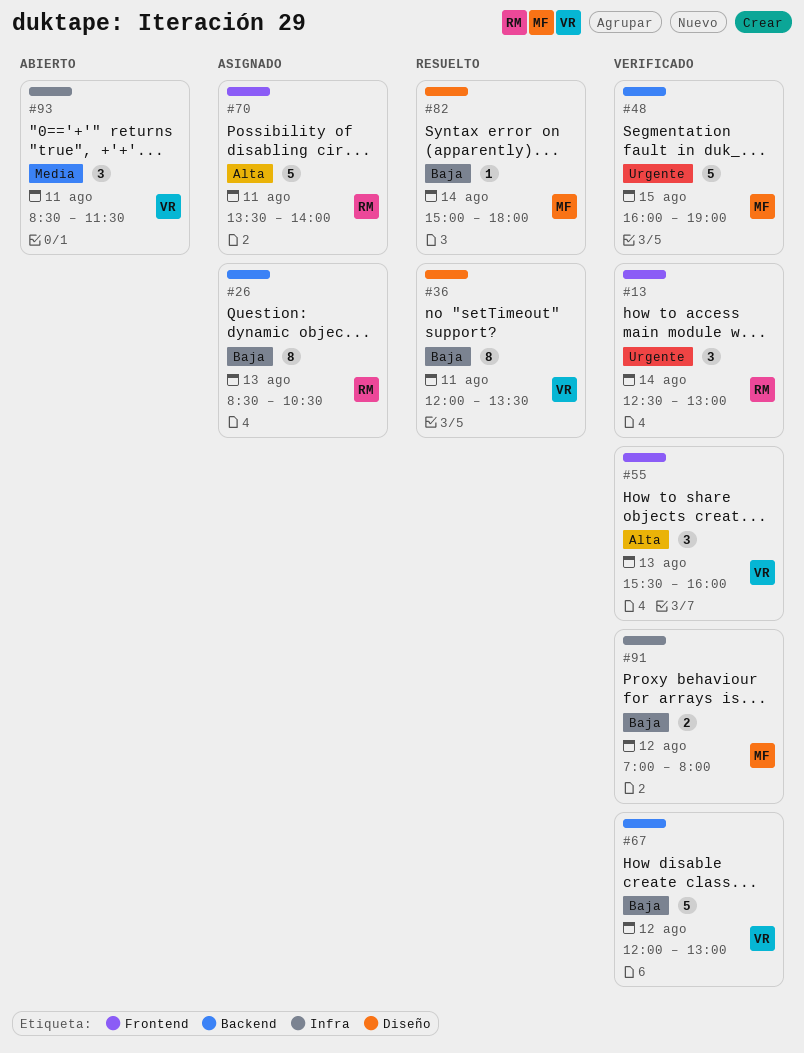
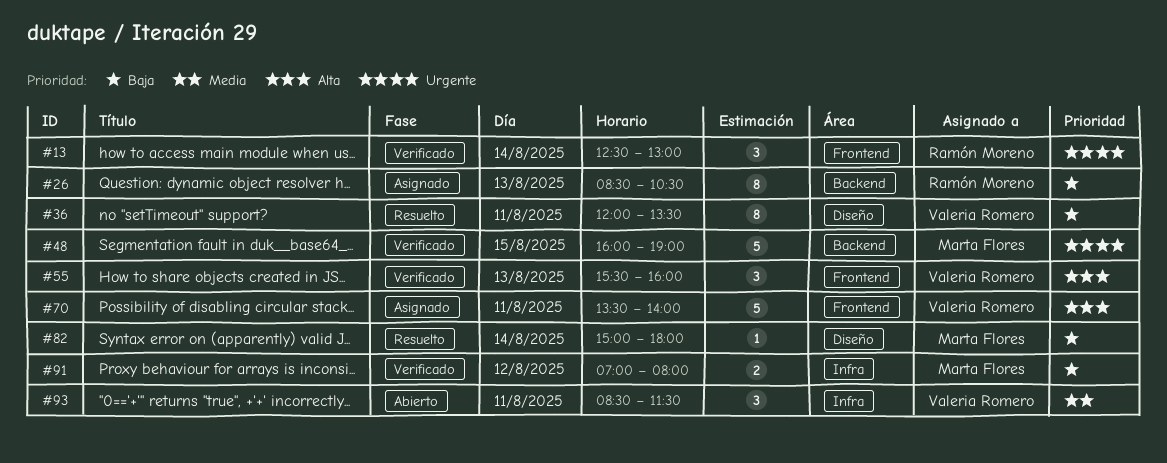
#67: present -> none
#70, owner: Ramón Moreno -> Valeria Romero

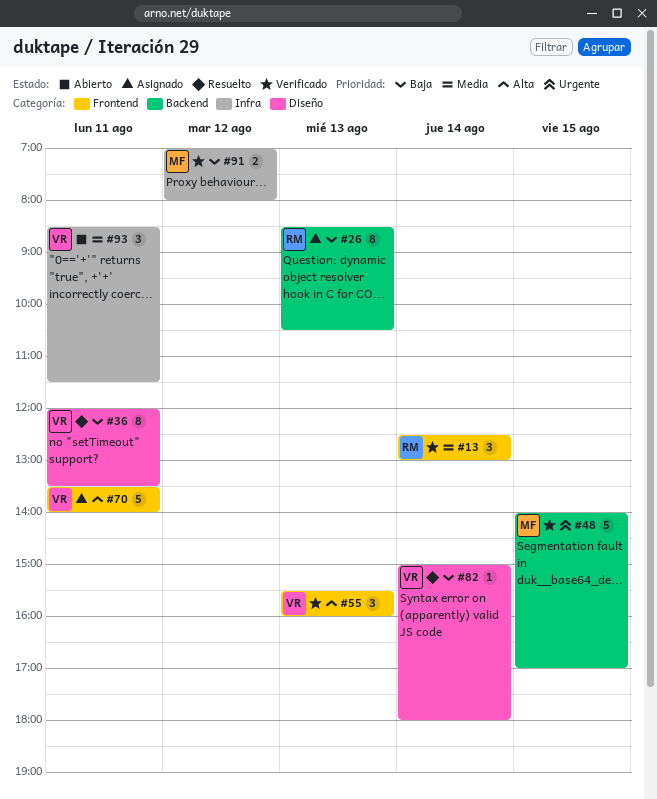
#13, priority: Urgente -> Media
#48, begins: 16:00 -> 14:00
#48, ends: 19:00 -> 17:00
#82, owner: Marta Flores -> Valeria Romero

